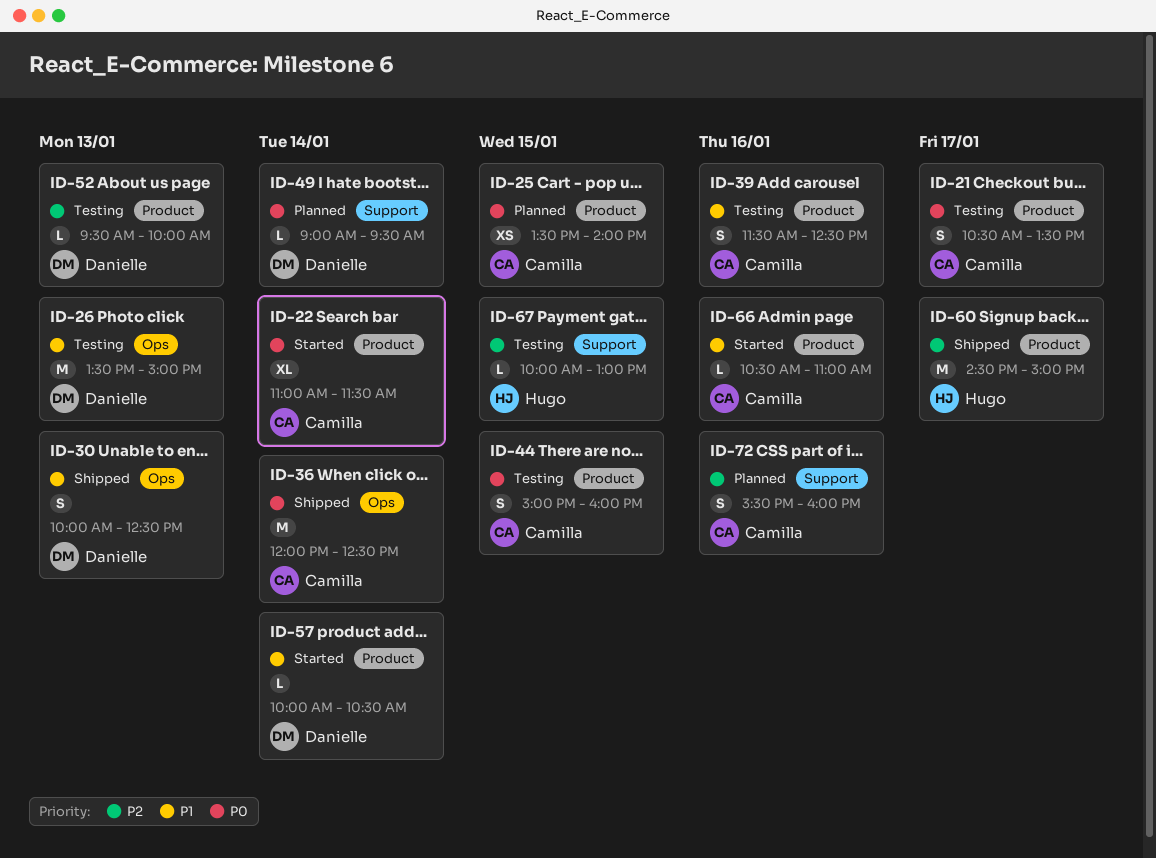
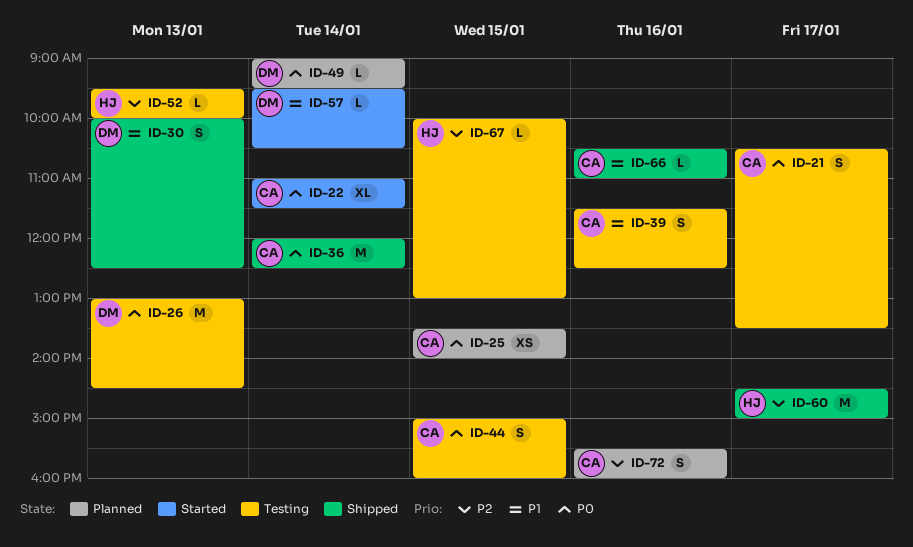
ID-26, priority: P1 -> P0
ID-26, begins: 13:30 -> 13:00
ID-26, ends: 15:00 -> 14:30
ID-52, owner: Danielle -> Hugo
ID-57, begins: 10:00 -> 09:30
ID-66, status: Started -> Shipped

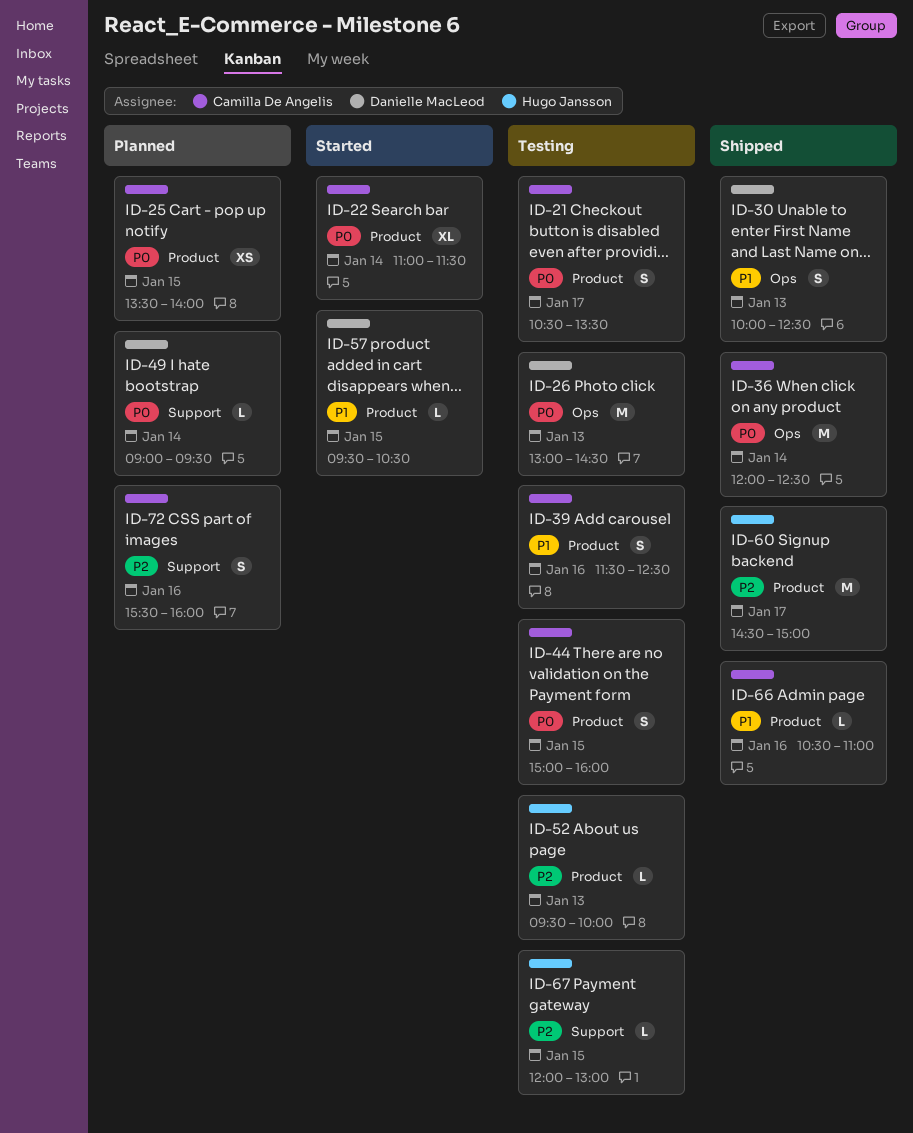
ID-57, day: Jan 14 -> Jan 15
ID-67, begins: 10:00 -> 12:00

